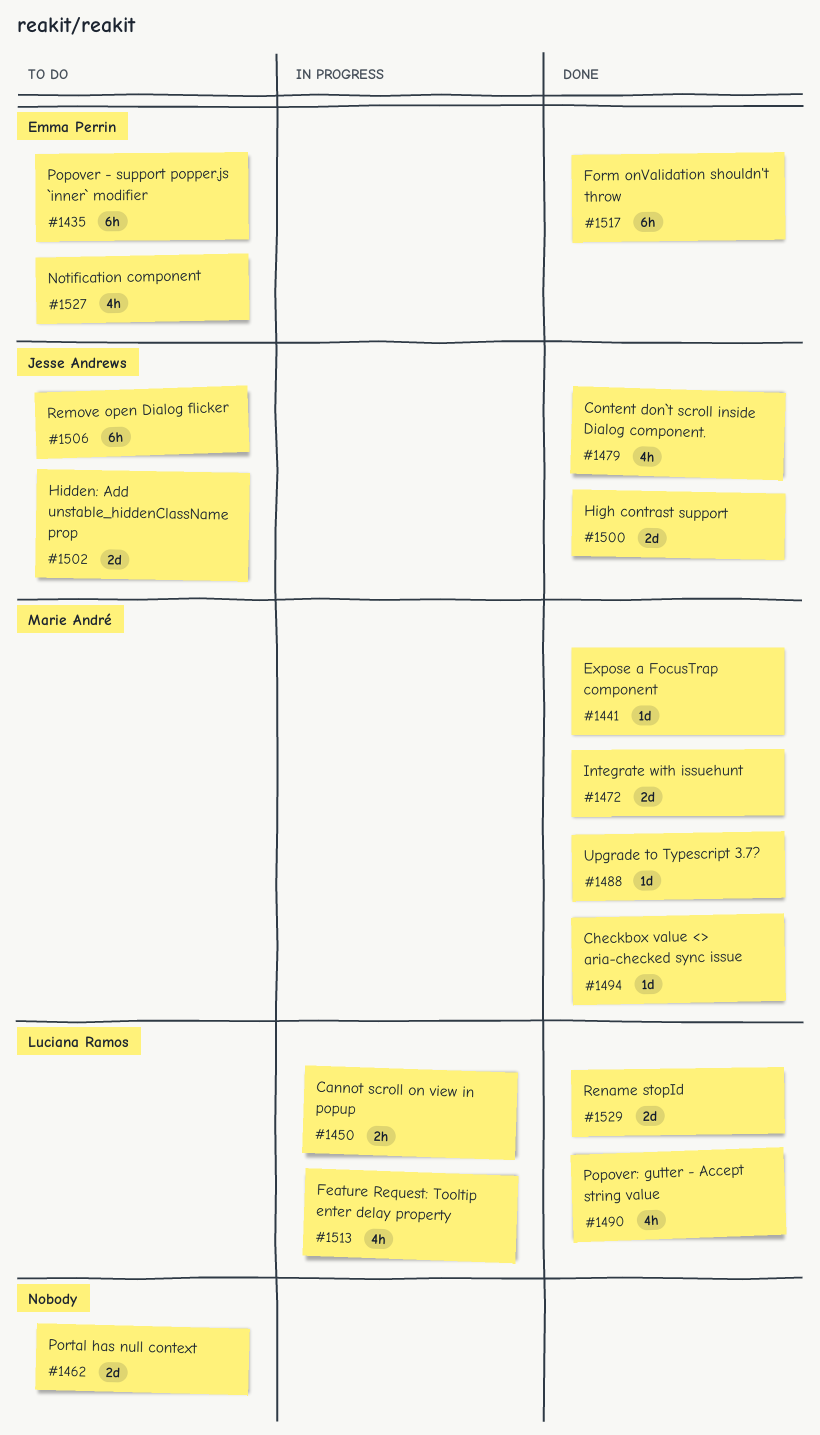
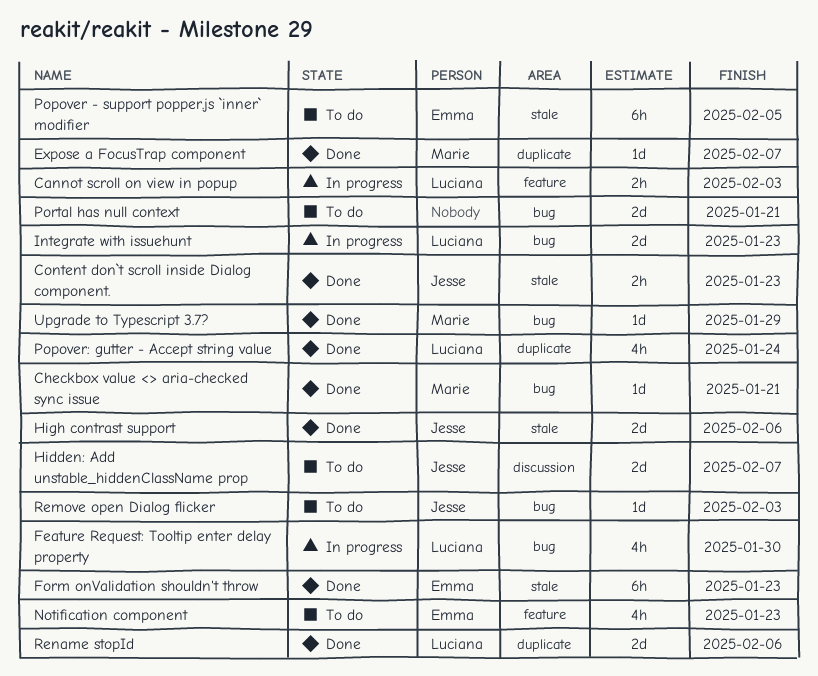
Content don`t scroll inside Dialog component., estimate: 4h -> 2h
Integrate with issuehunt, status: Done -> In progress
Integrate with issuehunt, owner: Marie André -> Luciana Ramos
Remove open Dialog flicker, estimate: 6h -> 1d

